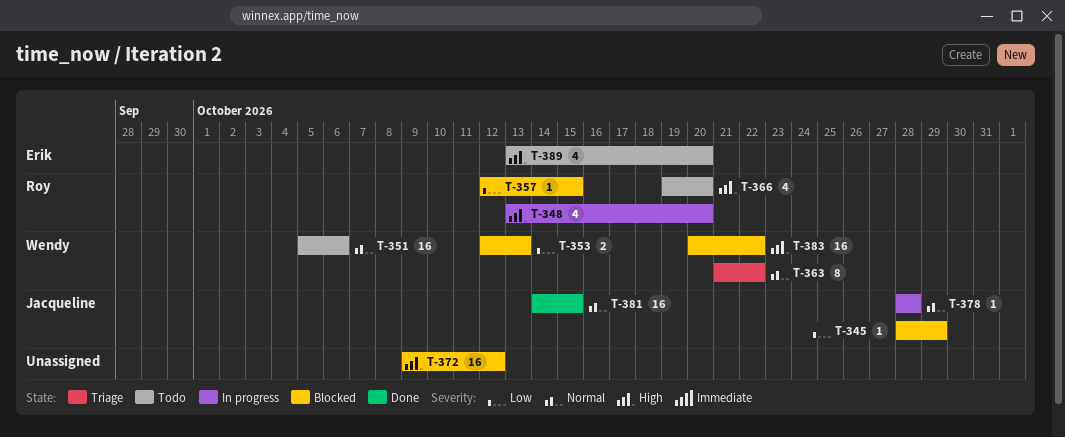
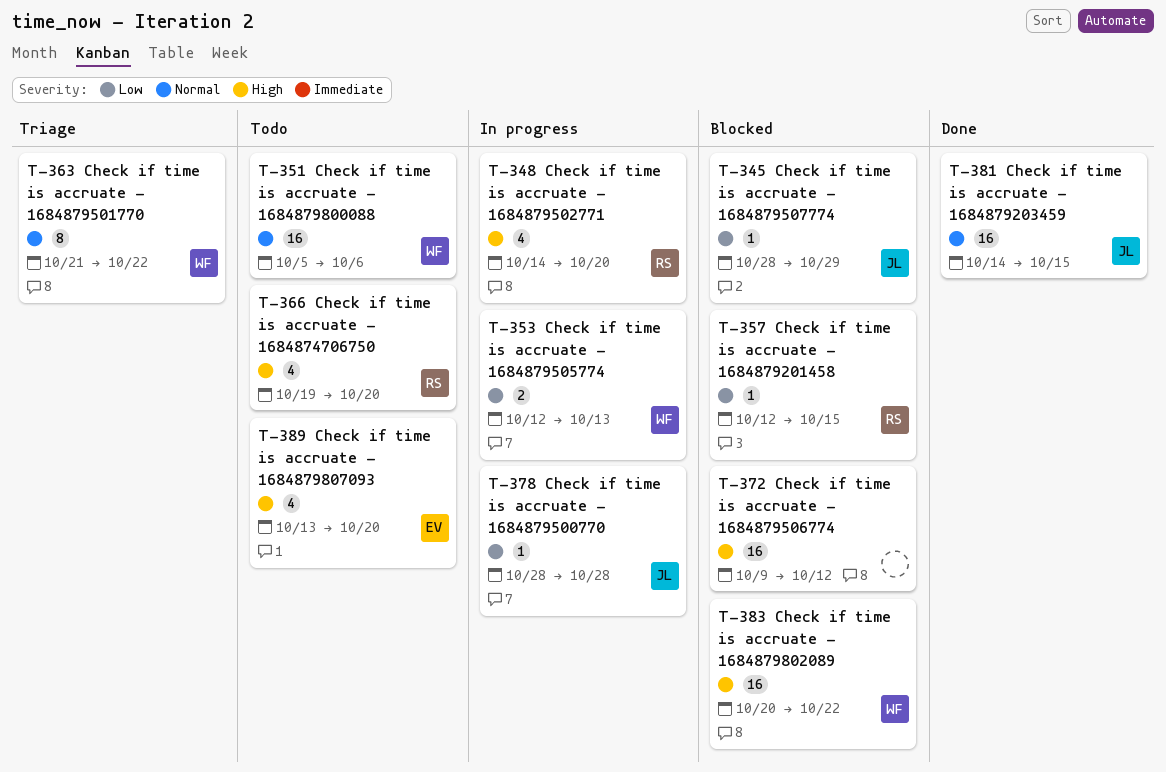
T-348, start: Oct 13 -> Oct 14
T-353, status: Blocked -> In progress
T-378, priority: Normal -> Low

